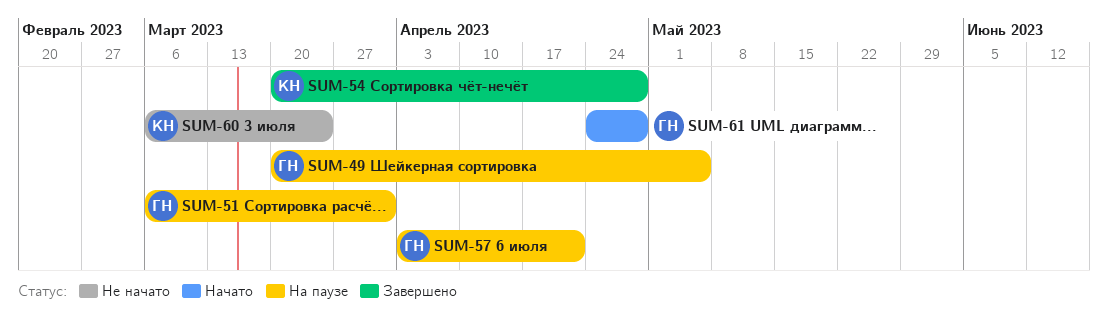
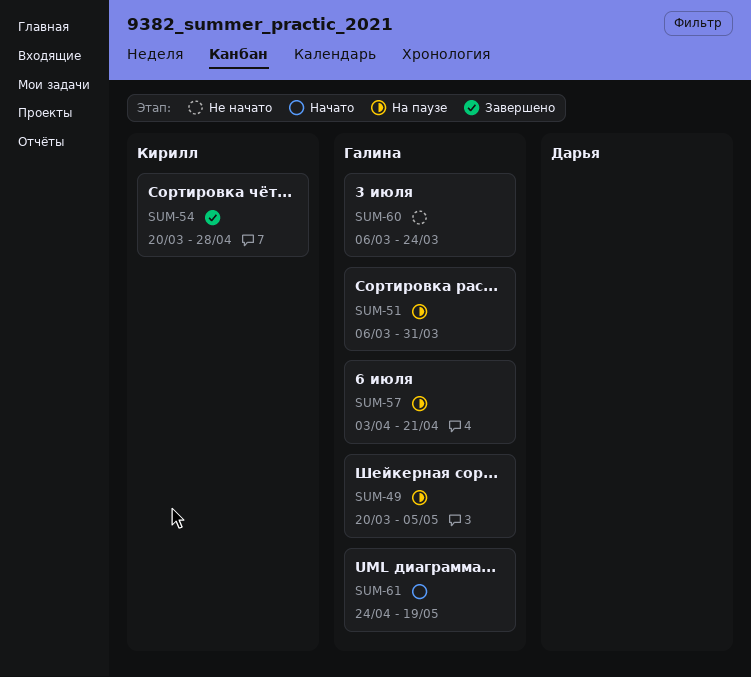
SUM-60, owner: Кирилл -> Галина
SUM-61, due: Apr 28 -> May 19

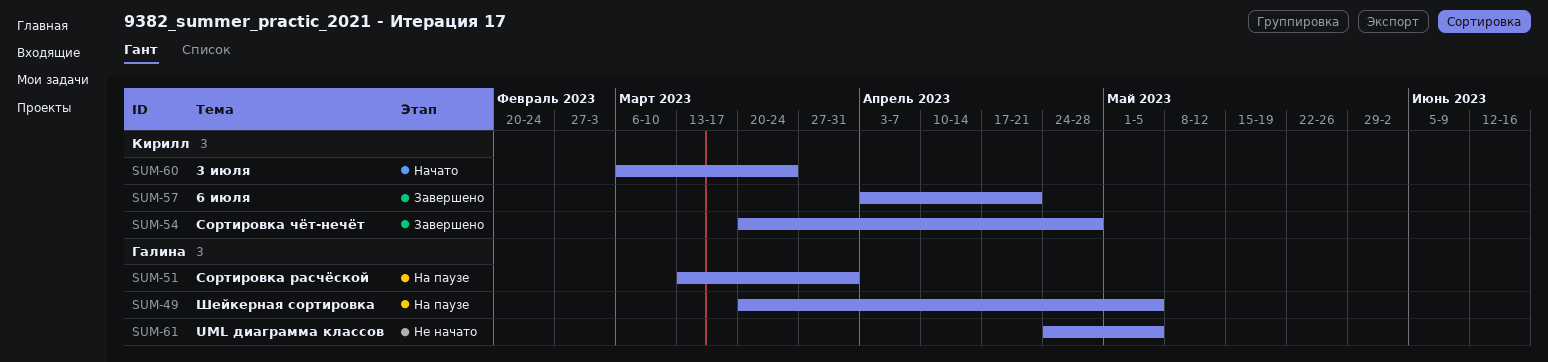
SUM-51, start: Mar 6 -> Mar 13
SUM-57, status: На паузе -> Завершено
SUM-57, owner: Галина -> Кирилл
SUM-60, status: Не начато -> Начато
SUM-60, owner: Галина -> Кирилл
SUM-61, status: Начато -> Не начато
SUM-61, due: May 19 -> May 5

